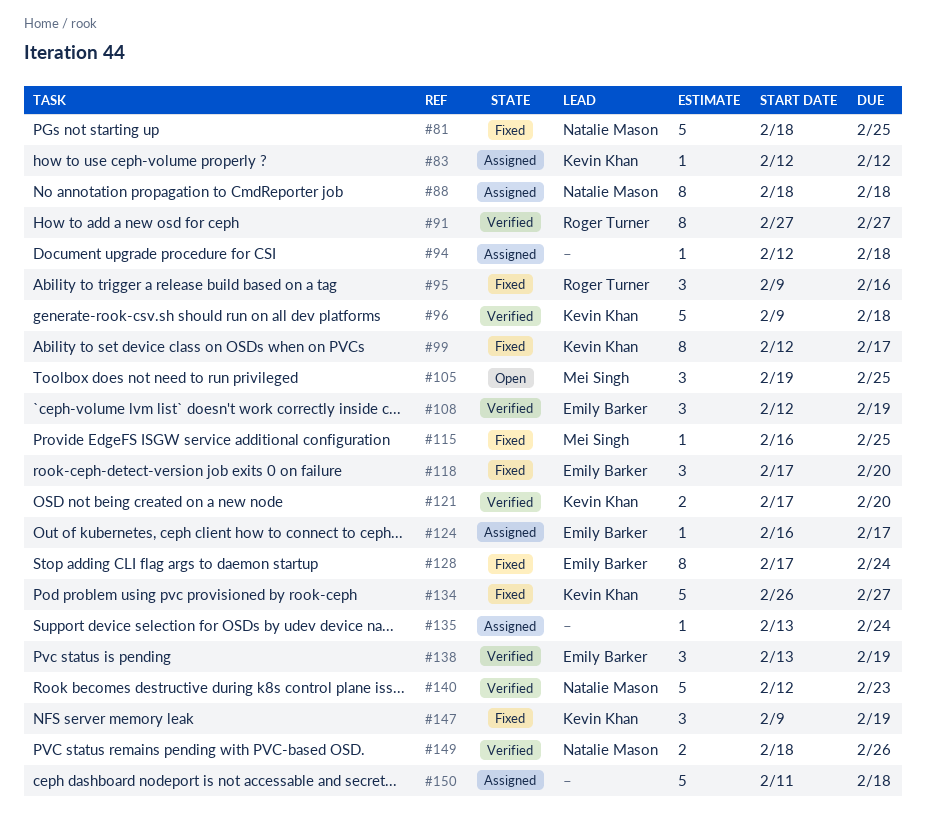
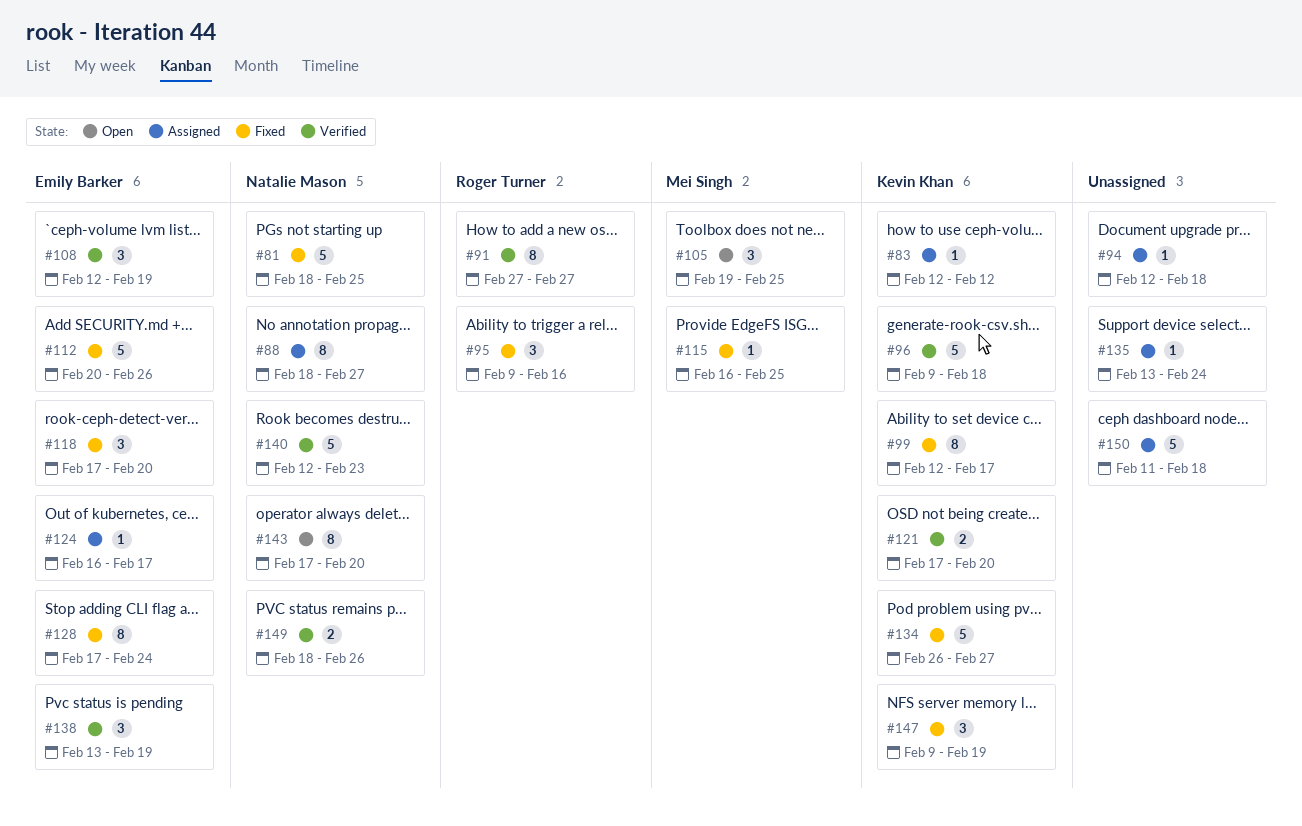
#88, due: Feb 18 -> Feb 27
#112: none -> present
#143: none -> present

